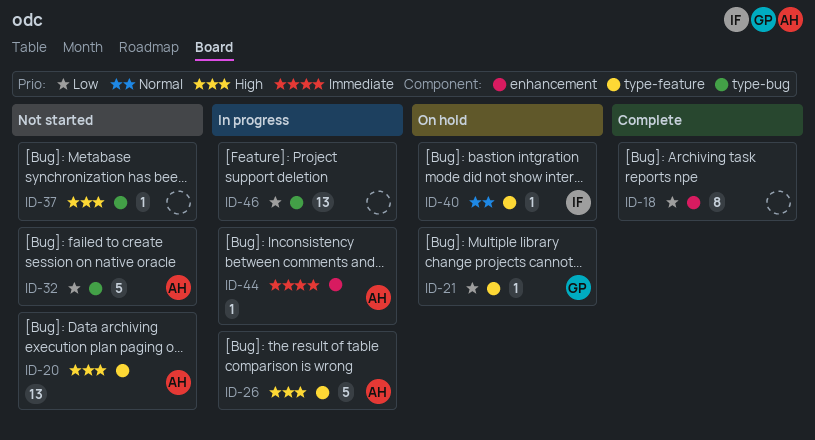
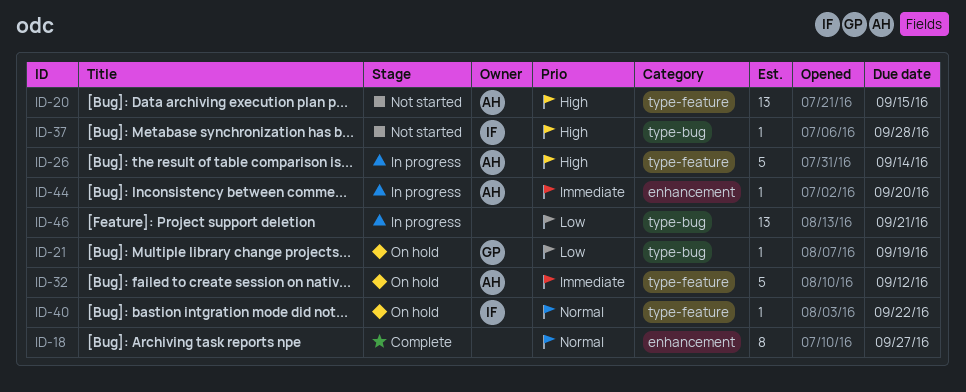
ID-18, priority: Low -> Normal
ID-21, label: type-feature -> type-bug
ID-32, status: Not started -> On hold
ID-32, priority: Low -> Immediate
ID-32, label: type-bug -> type-feature
ID-37, owner: none -> IF

